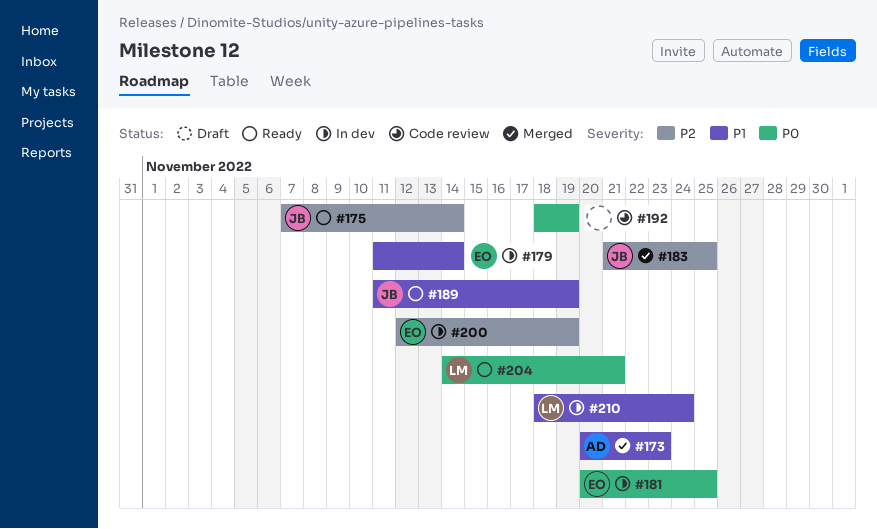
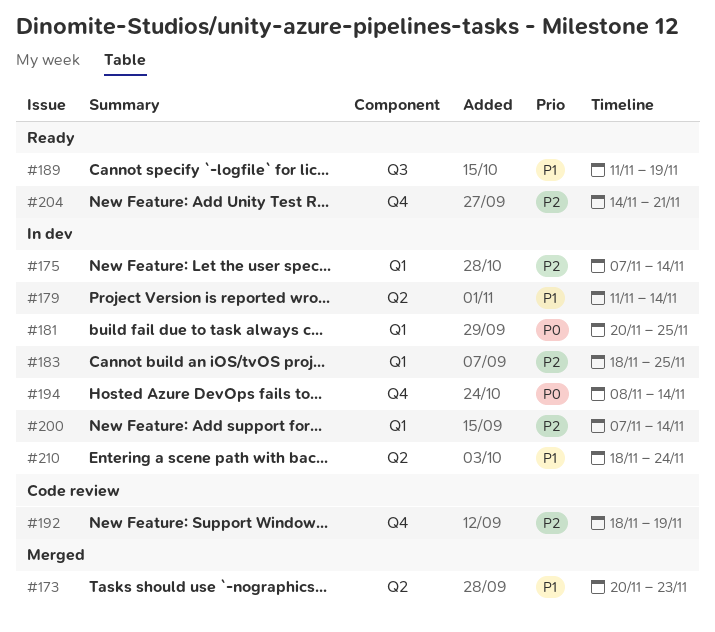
#175, status: Ready -> In dev
#183, status: Merged -> In dev
#183, start: Nov 21 -> Nov 18
#192, priority: P0 -> P2
#194: none -> present
#200, start: Nov 12 -> Nov 7
#200, due: Nov 19 -> Nov 14
#204, priority: P0 -> P2

